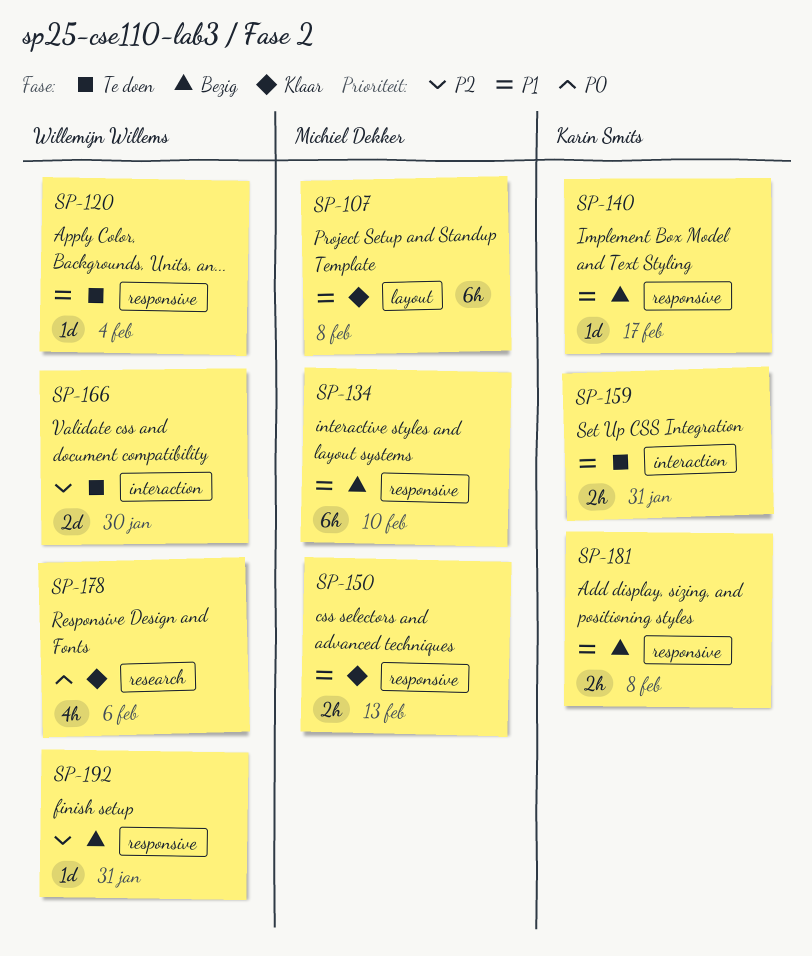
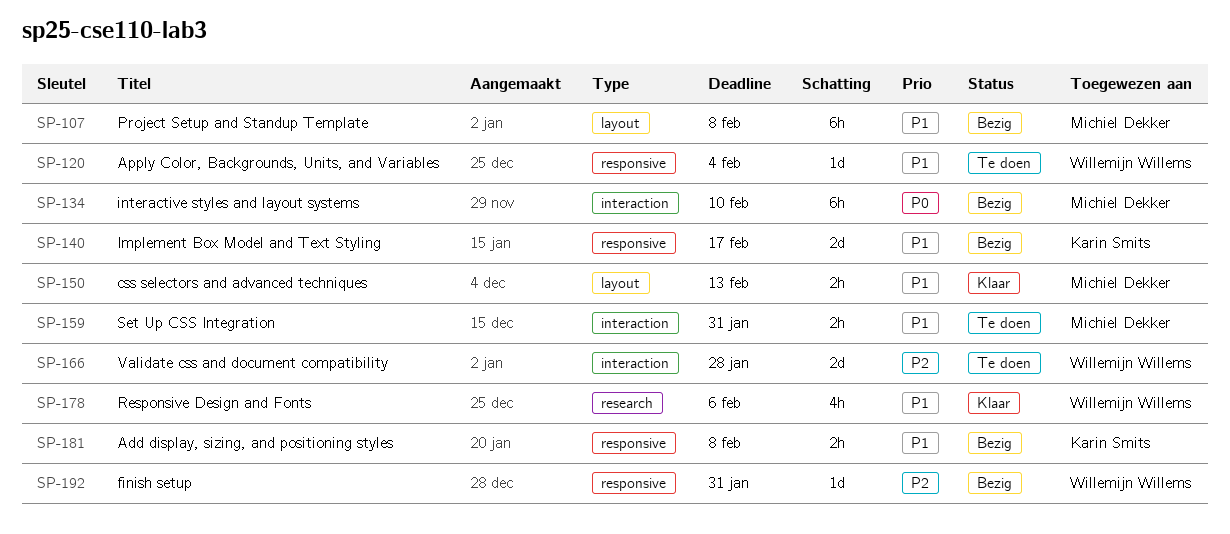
SP-107, status: Klaar -> Bezig
SP-134, priority: P1 -> P0
SP-134, label: responsive -> interaction
SP-140, estimate: 1d -> 2d
SP-150, label: responsive -> layout
SP-159, owner: Karin Smits -> Michiel Dekker
SP-166, due: Jan 30 -> Jan 28
SP-178, priority: P0 -> P1

